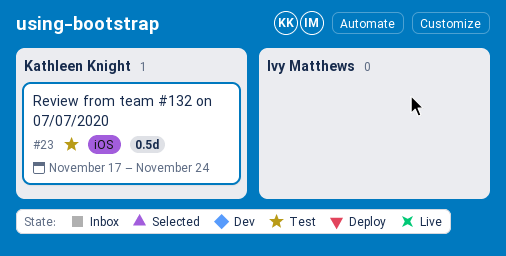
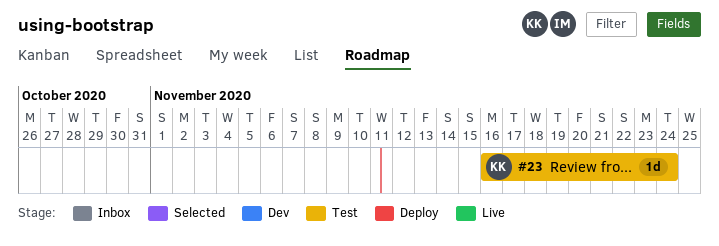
#23, estimate: 0.5d -> 1d
#23, start: Nov 17 -> Nov 16

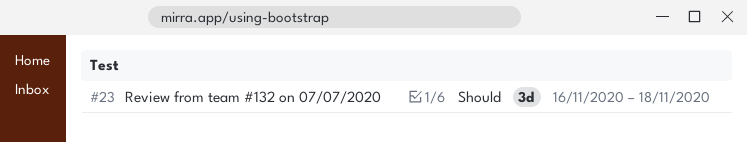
#23, estimate: 1d -> 3d
#23, due: Nov 24 -> Nov 18

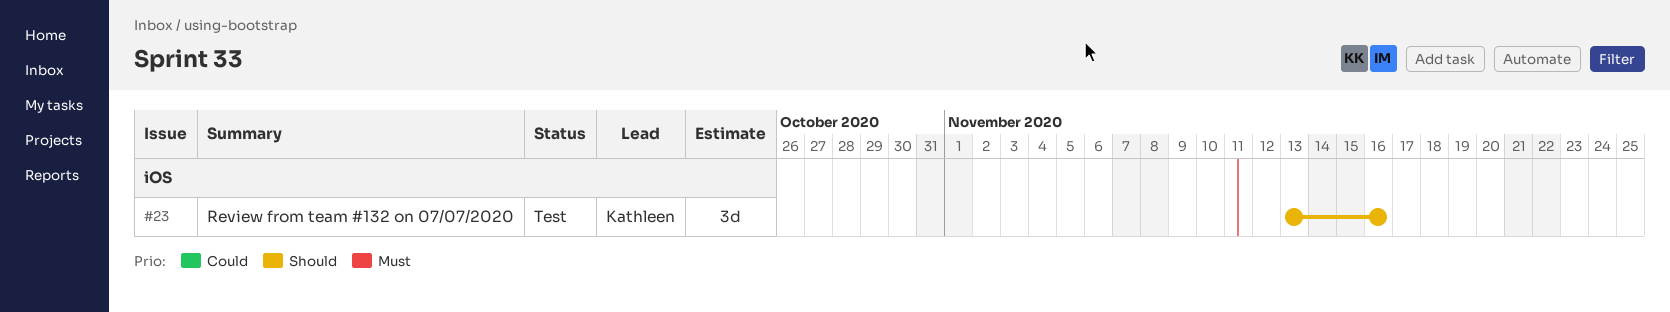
#23, start: Nov 16 -> Nov 13
#23, due: Nov 18 -> Nov 16

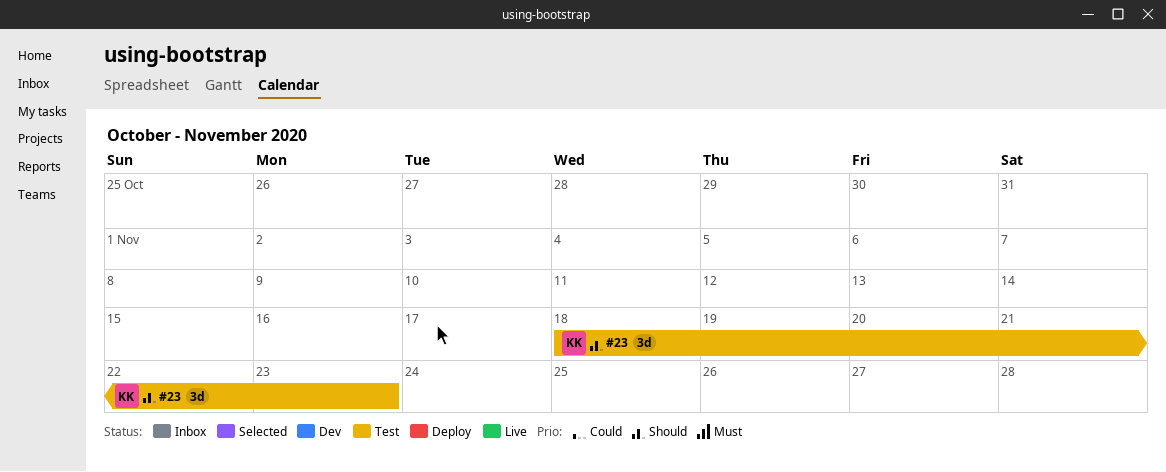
#23, start: Nov 13 -> Nov 18
#23, due: Nov 16 -> Nov 23

